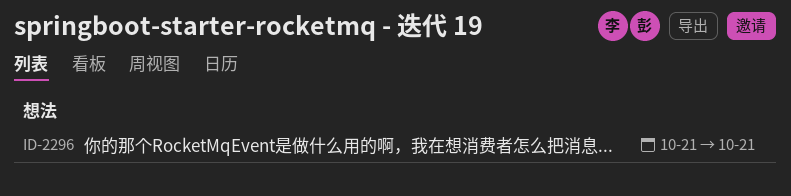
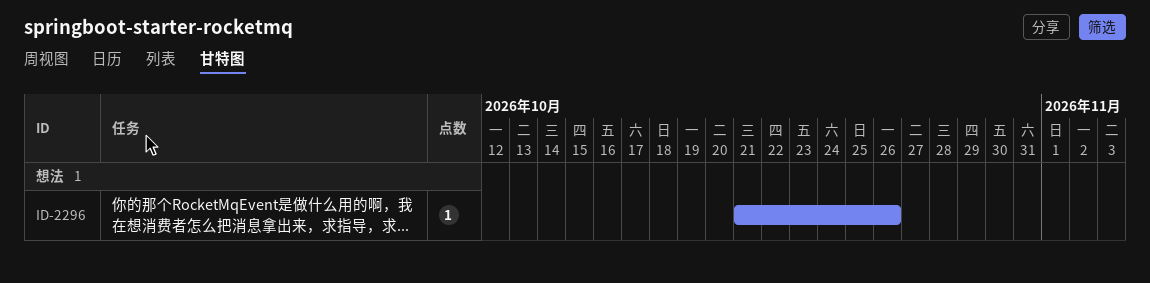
ID-2296, due: Oct 21 -> Oct 26

